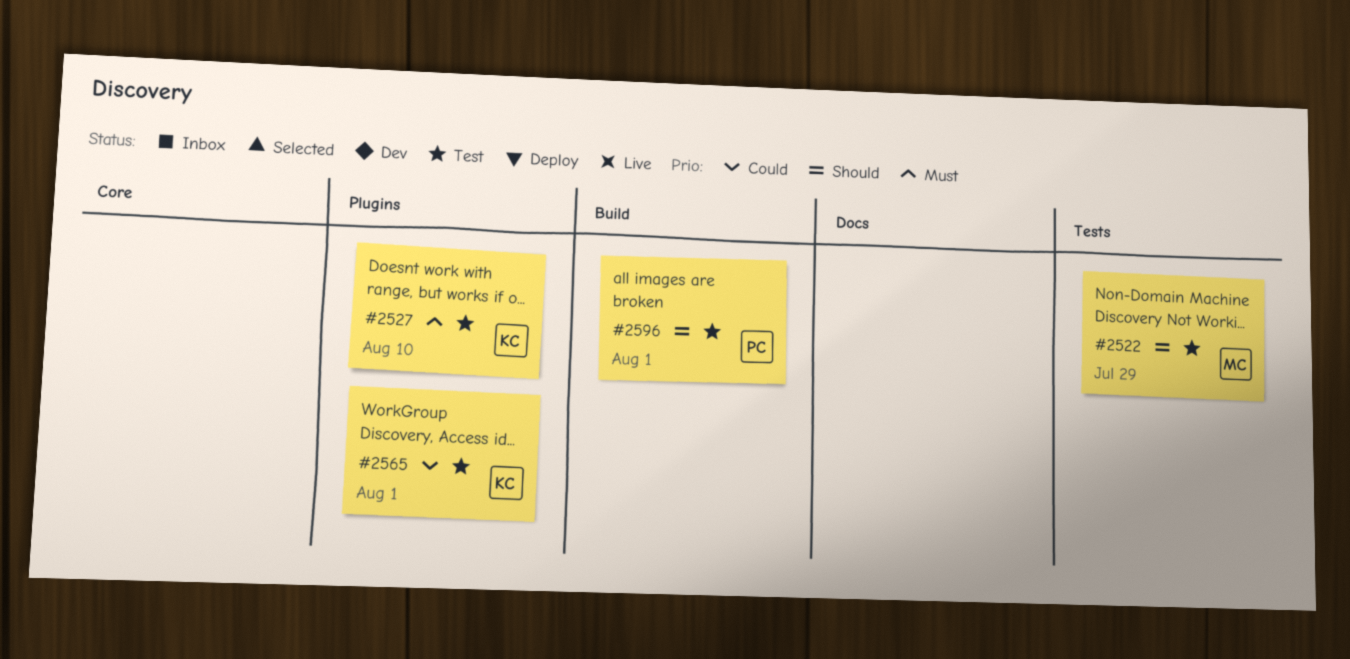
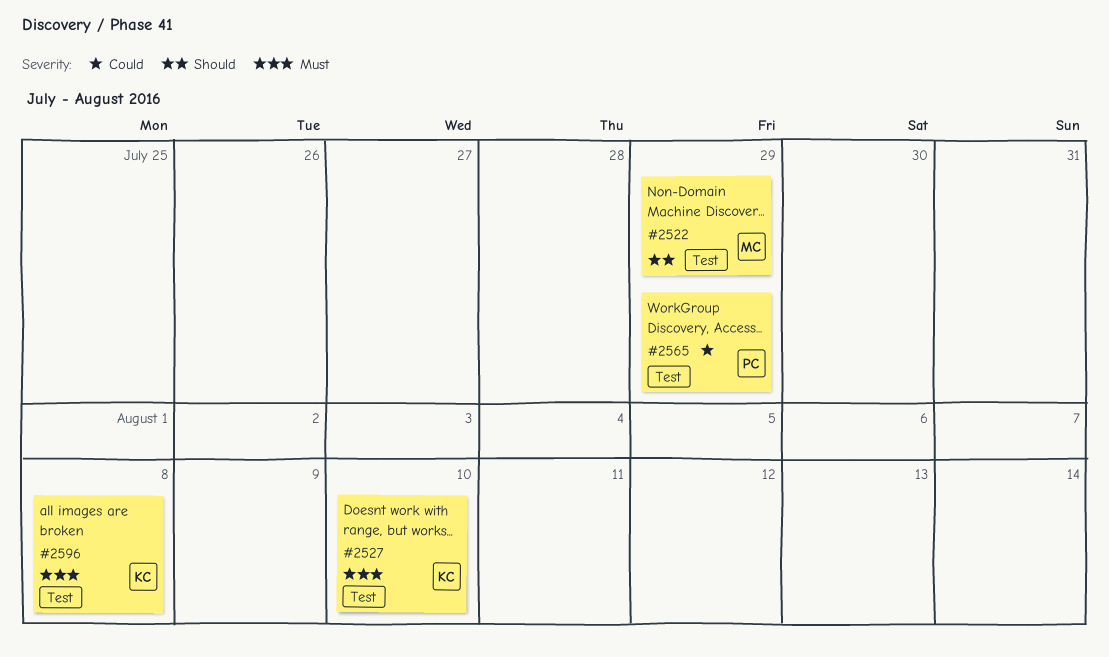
#2565, owner: KC -> PC
#2565, due: Aug 1 -> Jul 29
#2596, owner: PC -> KC
#2596, priority: Should -> Must
#2596, due: Aug 1 -> Aug 8

